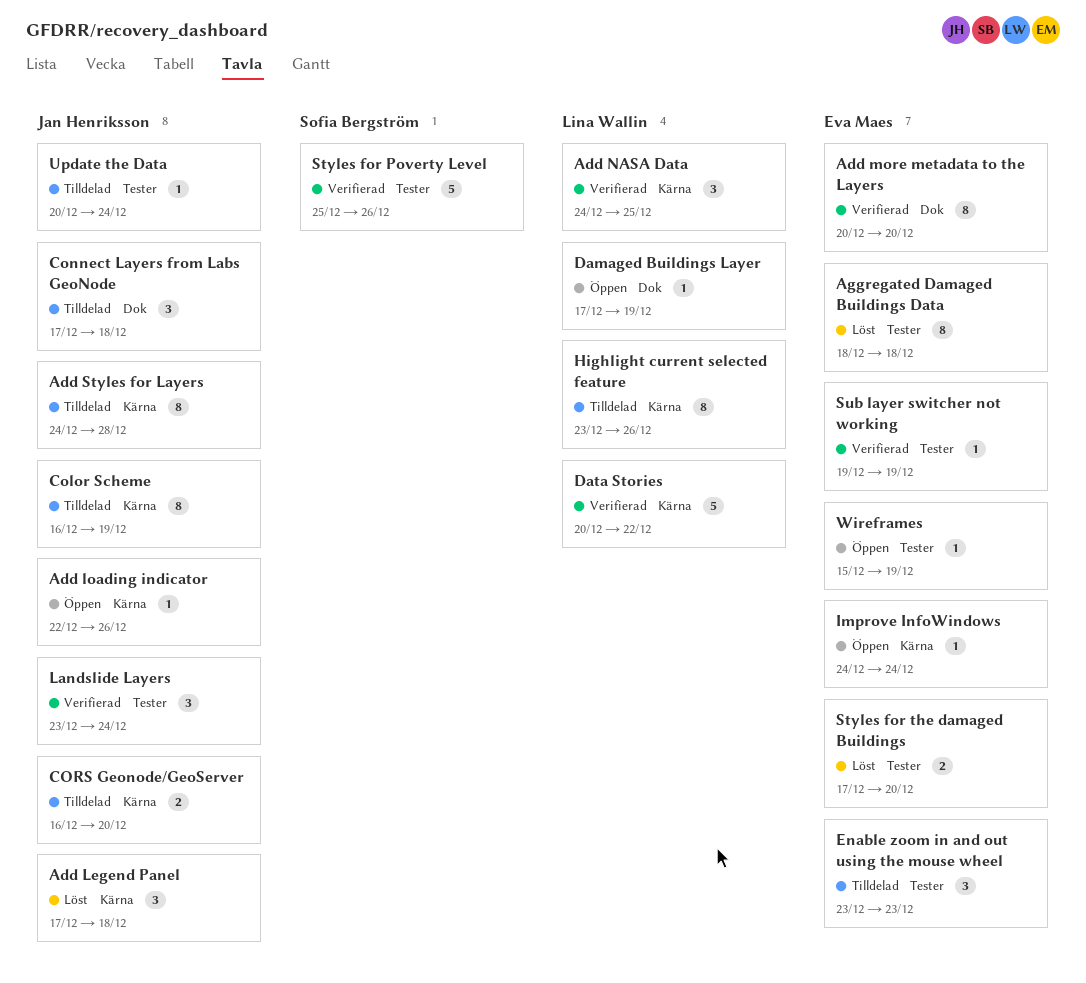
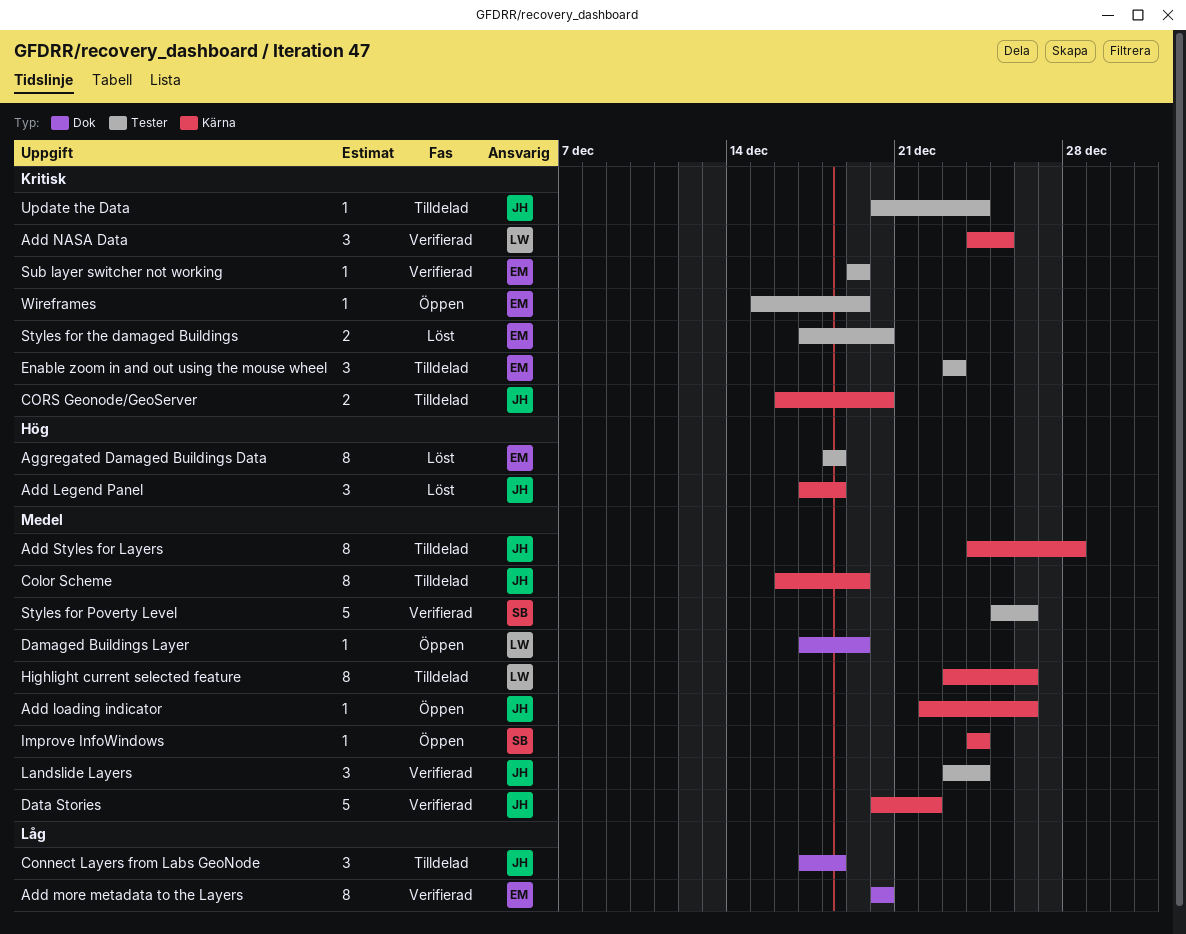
Data Stories, owner: Lina Wallin -> Jan Henriksson
Improve InfoWindows, owner: Eva Maes -> Sofia Bergström

